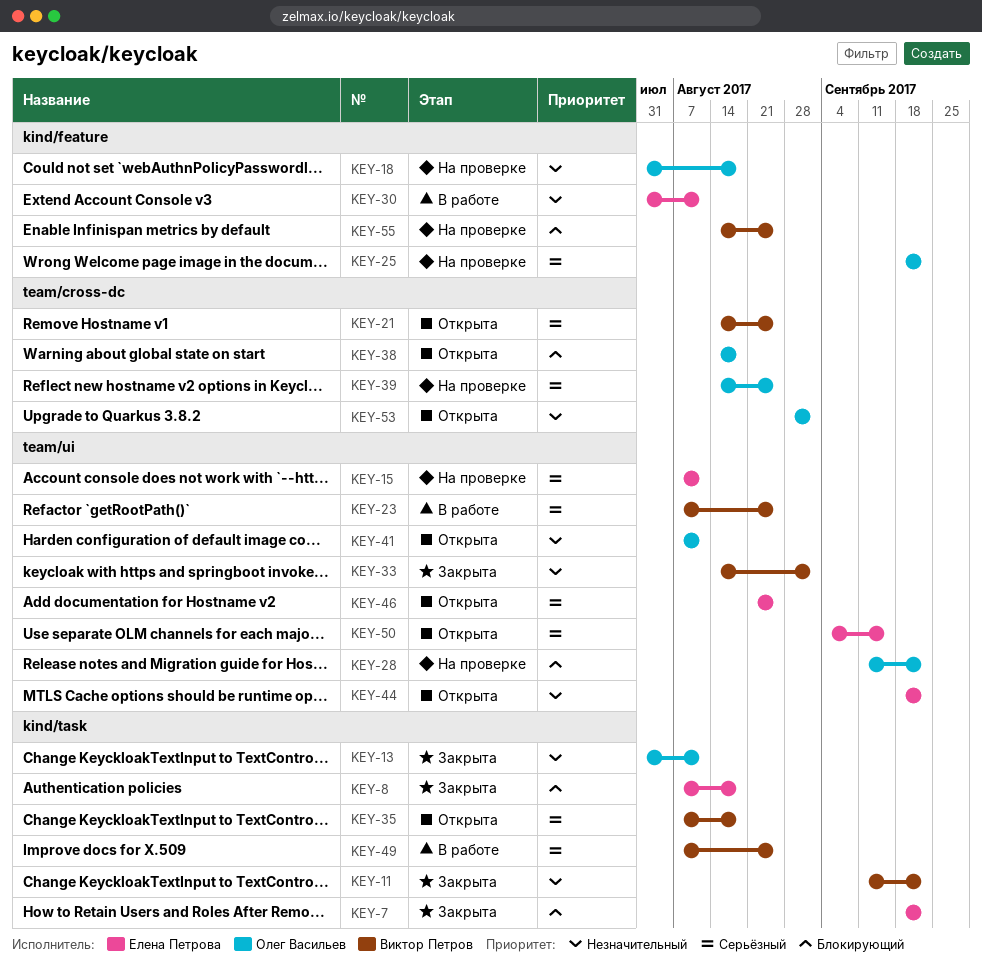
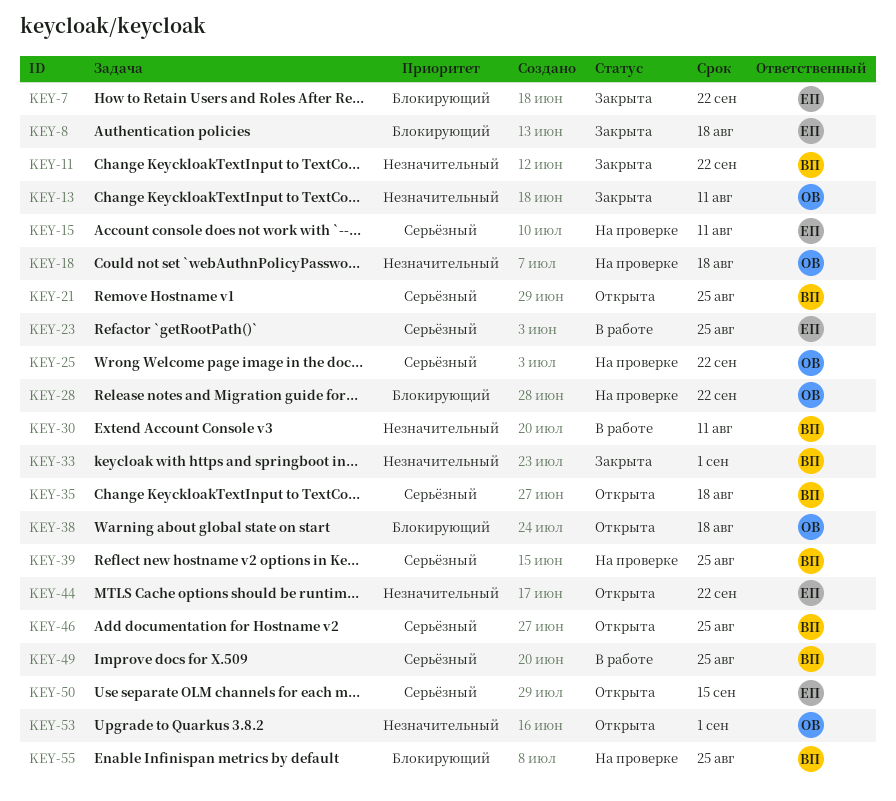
KEY-23, owner: Виктор Петров -> Елена Петрова
KEY-30, owner: Елена Петрова -> Виктор Петров
KEY-39, owner: Олег Васильев -> Виктор Петров
KEY-41: present -> none
KEY-46, owner: Елена Петрова -> Виктор Петров

